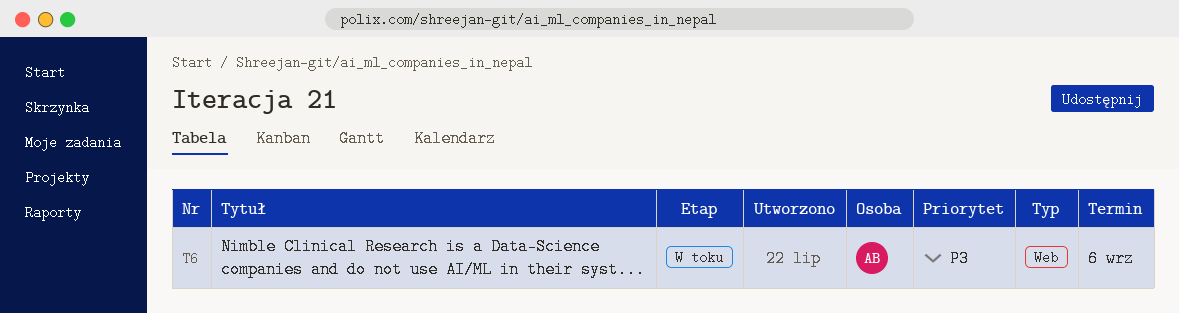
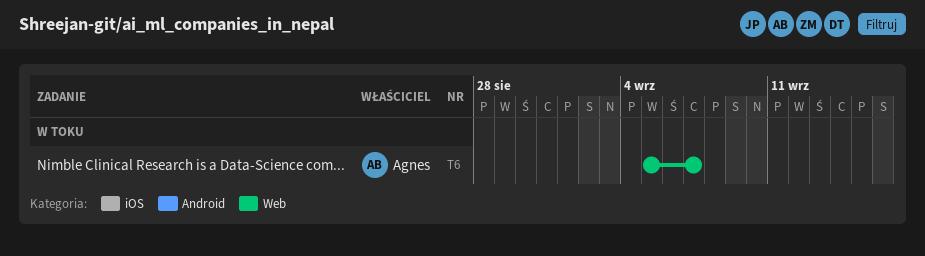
T6, due: Sep 6 -> Sep 7

